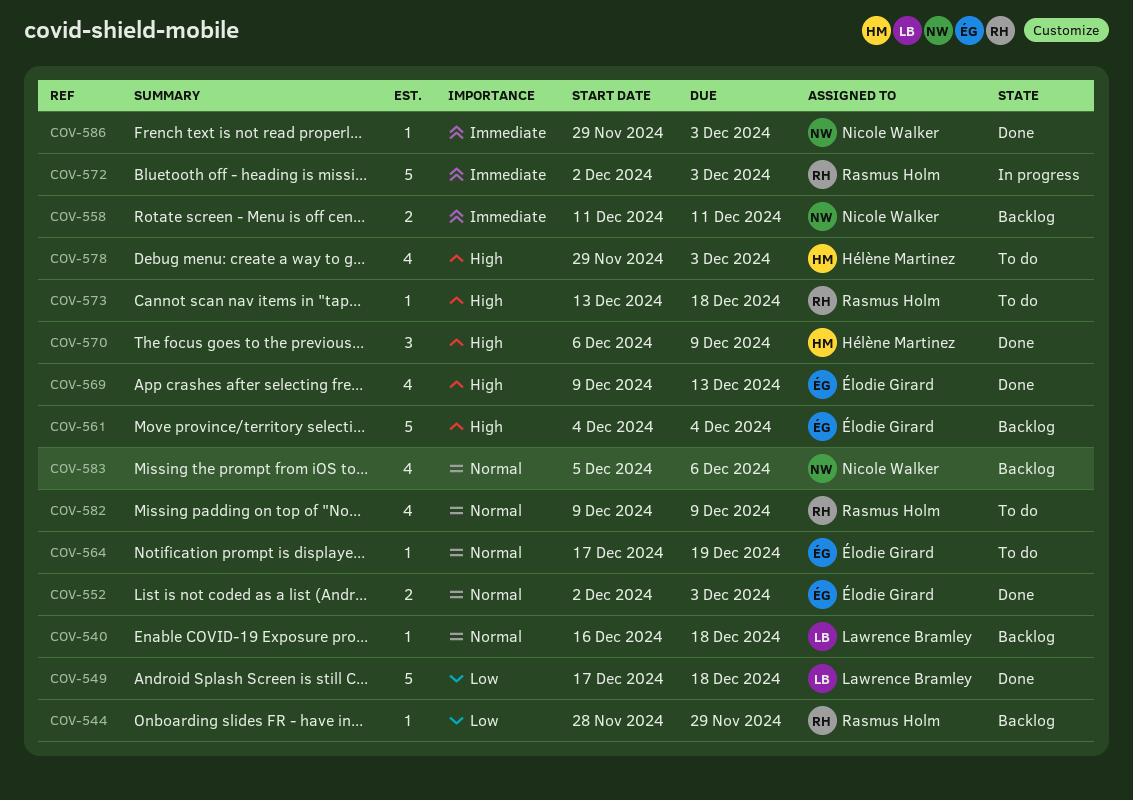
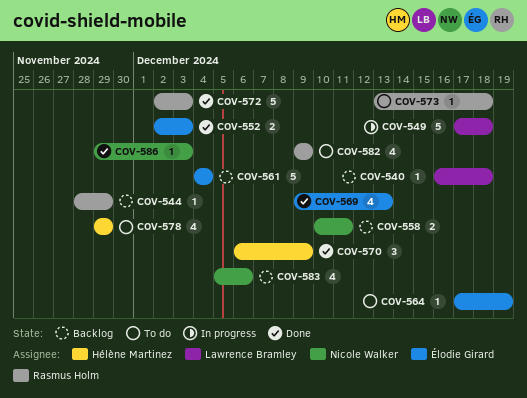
COV-549, status: Done -> In progress
COV-558, start: Dec 11 -> Dec 10
COV-572, status: In progress -> Done
COV-578, due: Dec 3 -> Nov 29

